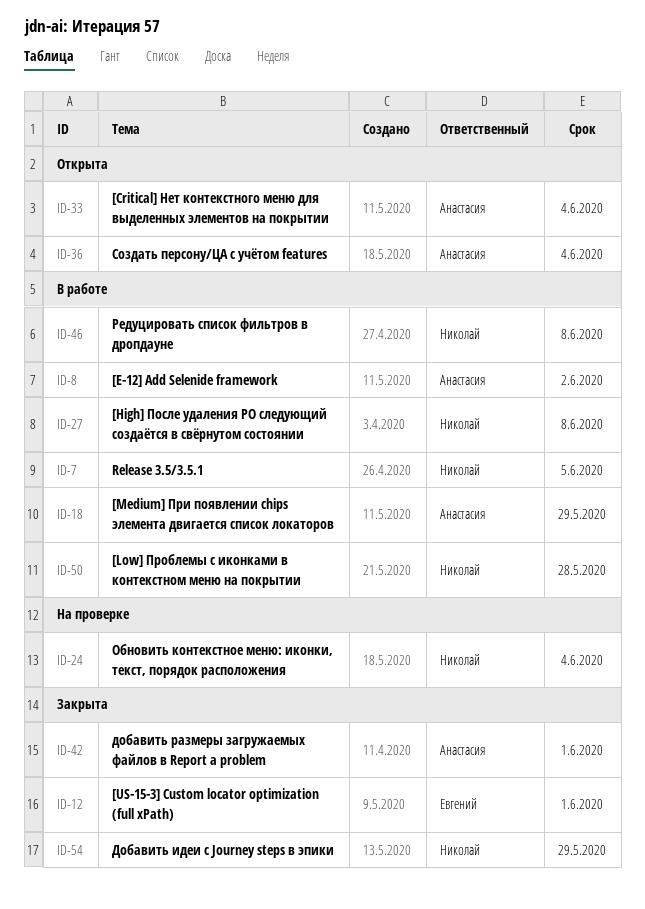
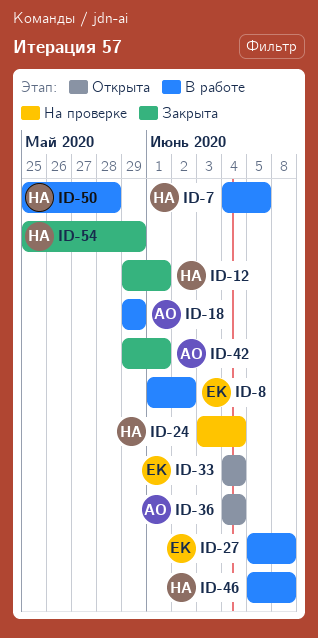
ID-8, owner: Анастасия -> Евгений
ID-12, owner: Евгений -> Николай
ID-27, owner: Николай -> Евгений
ID-33, owner: Анастасия -> Евгений

